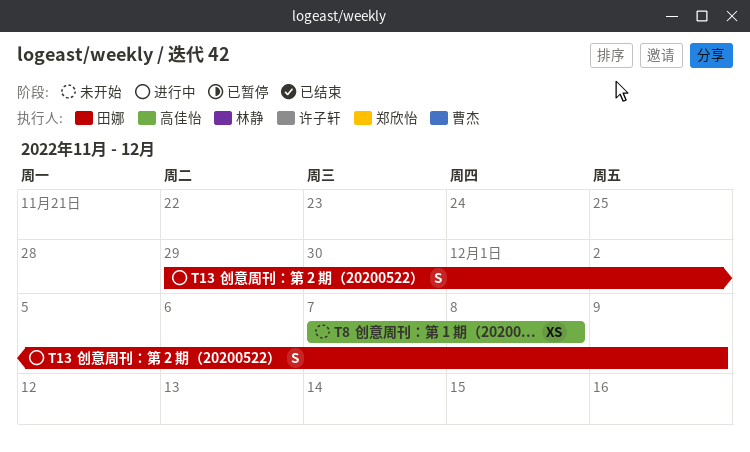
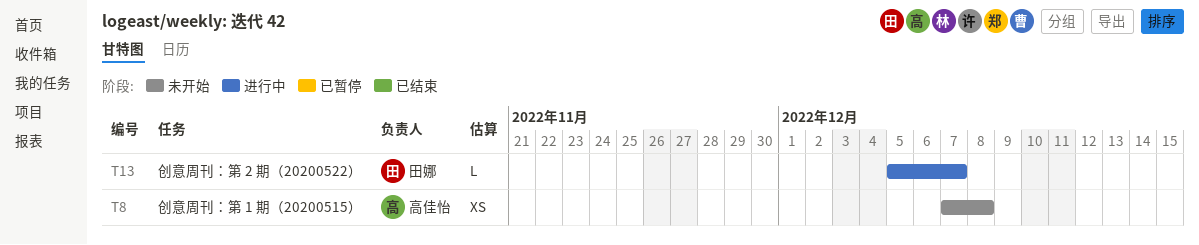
T13, estimate: S -> L
T13, start: Nov 29 -> Dec 5
T13, due: Dec 9 -> Dec 7

